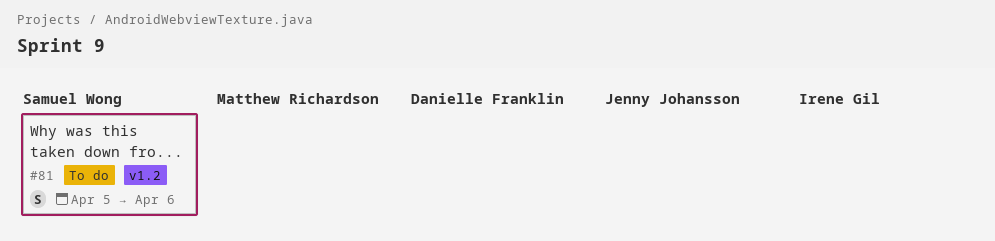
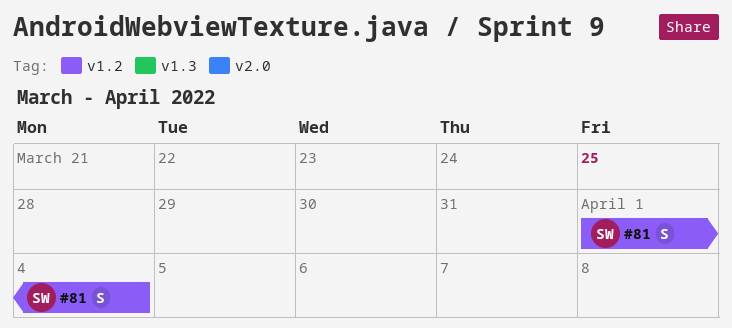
#81, start: Apr 5 -> Apr 1
#81, due: Apr 6 -> Apr 4

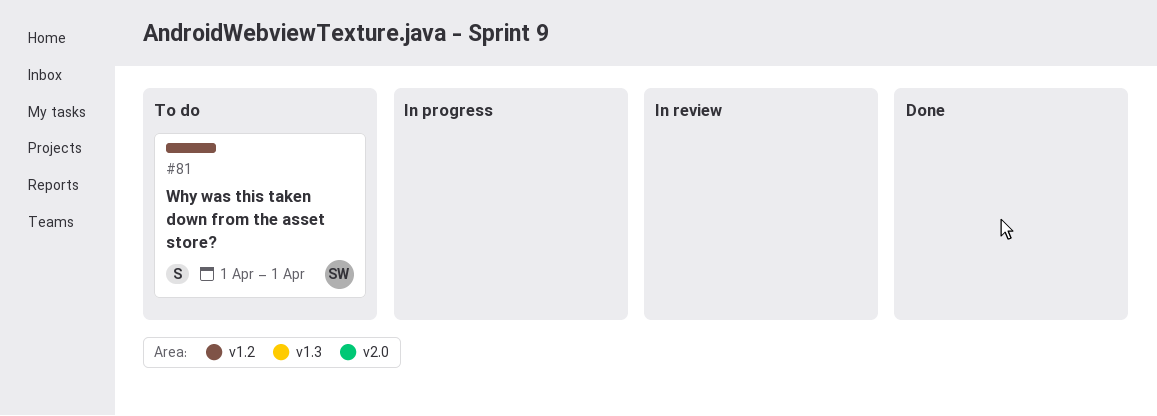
#81, due: Apr 4 -> Apr 1

